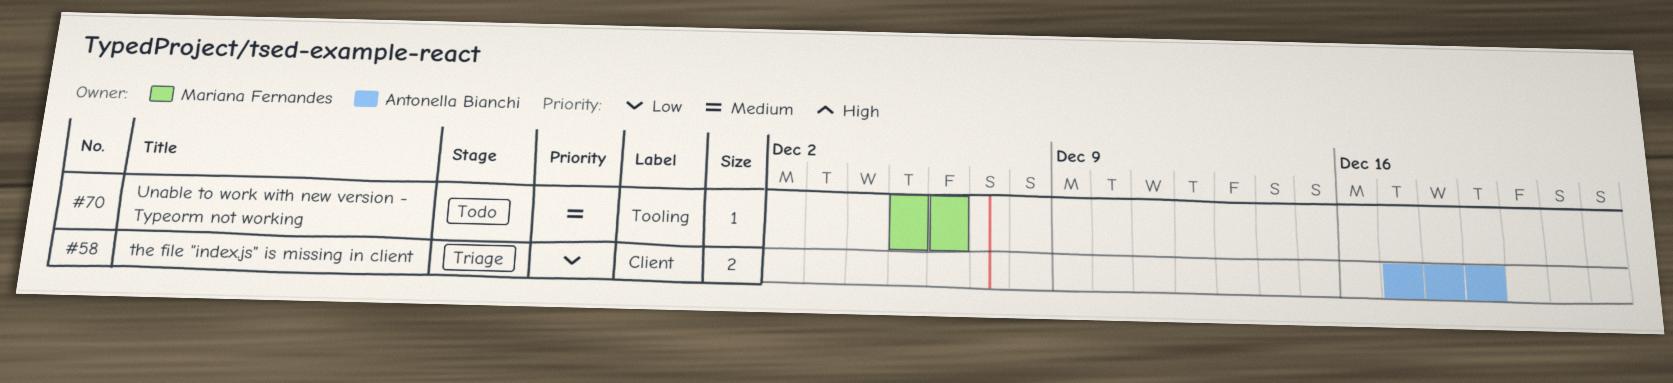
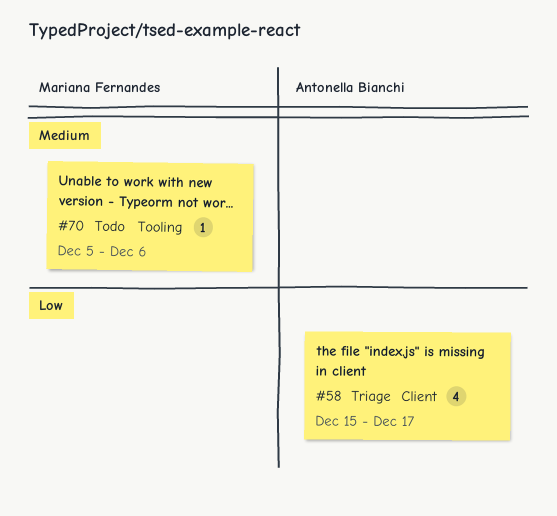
#58, estimate: 2 -> 4
#58, start: Dec 17 -> Dec 15
#58, due: Dec 19 -> Dec 17

